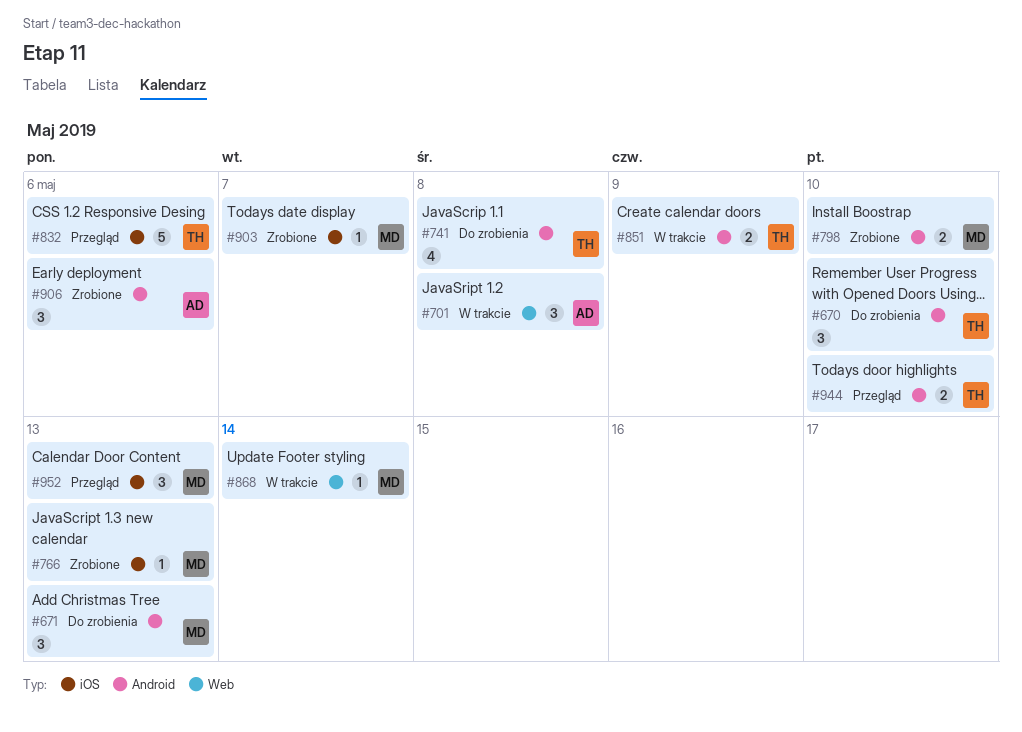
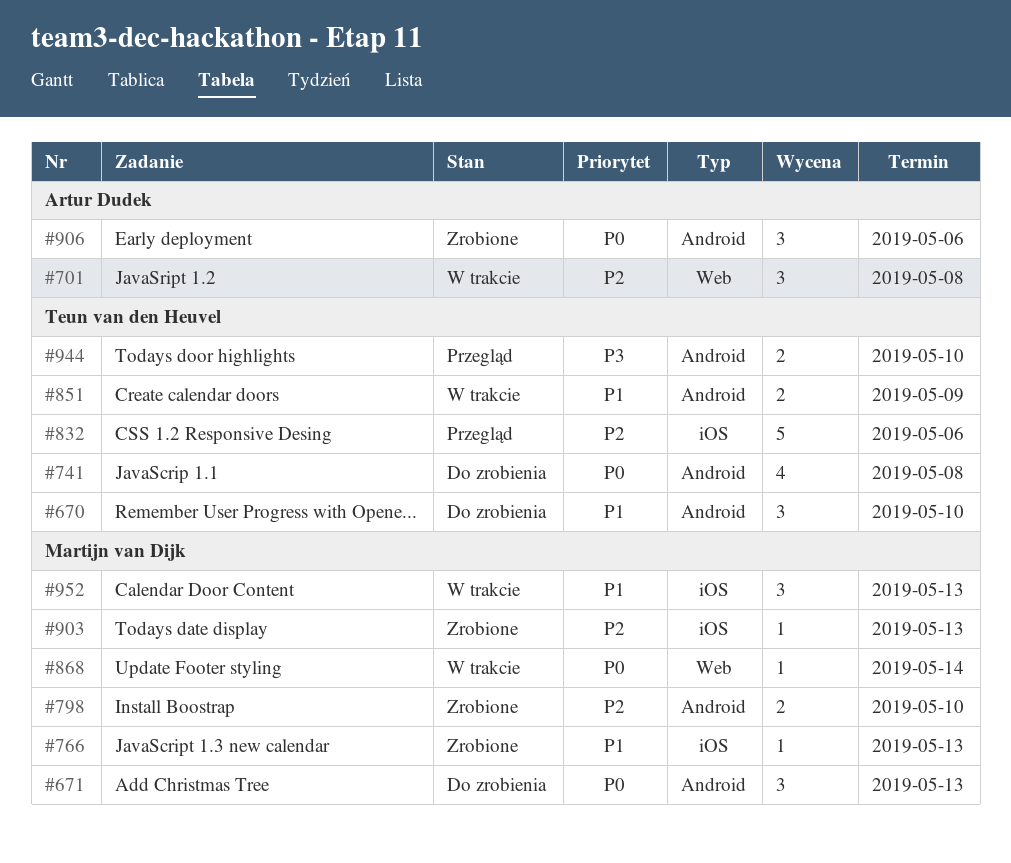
#903, due: May 7 -> May 13
#952, status: Przegląd -> W trakcie

